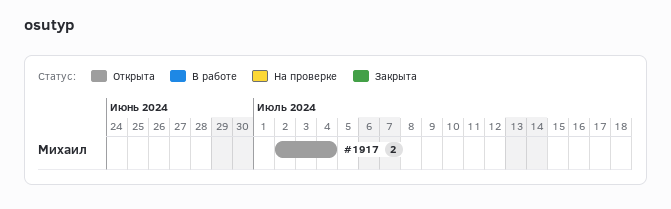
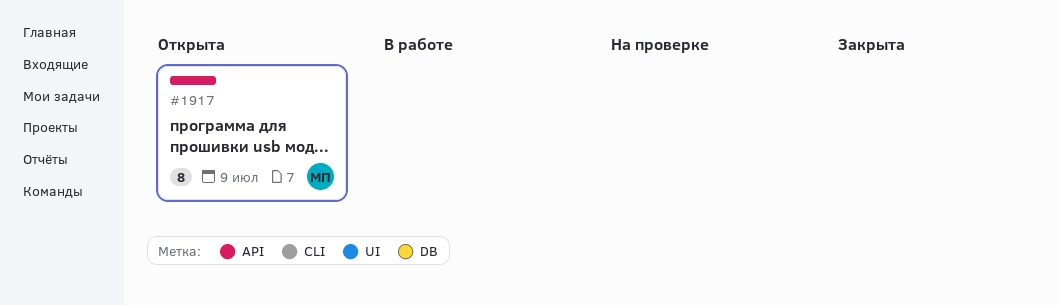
#1917, estimate: 2 -> 8
#1917, due: Jul 4 -> Jul 9

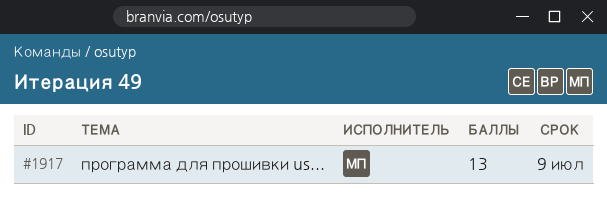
#1917, estimate: 8 -> 13

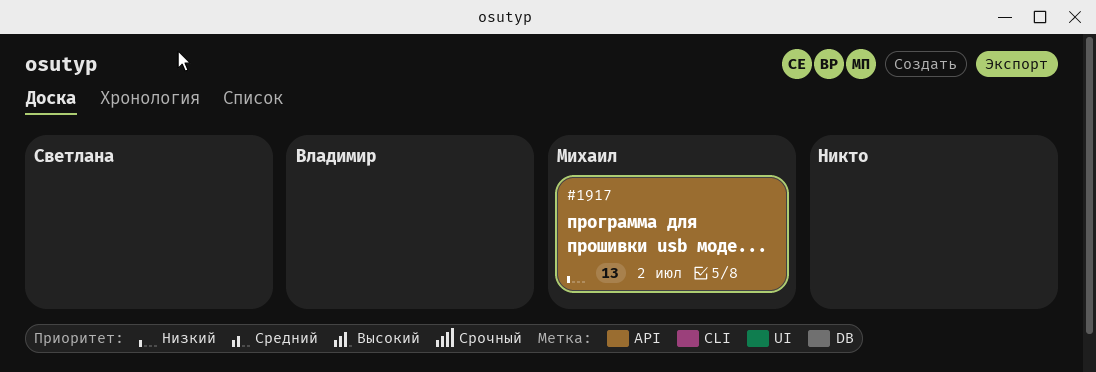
#1917, due: Jul 9 -> Jul 2

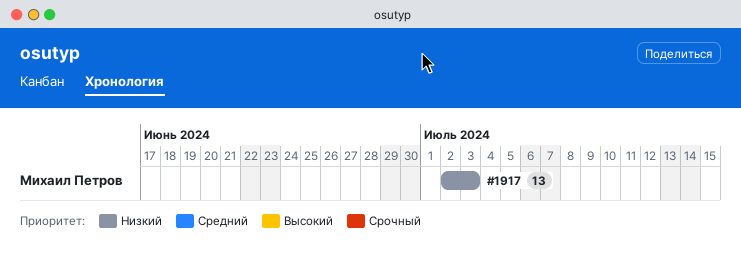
#1917, due: Jul 2 -> Jul 3

